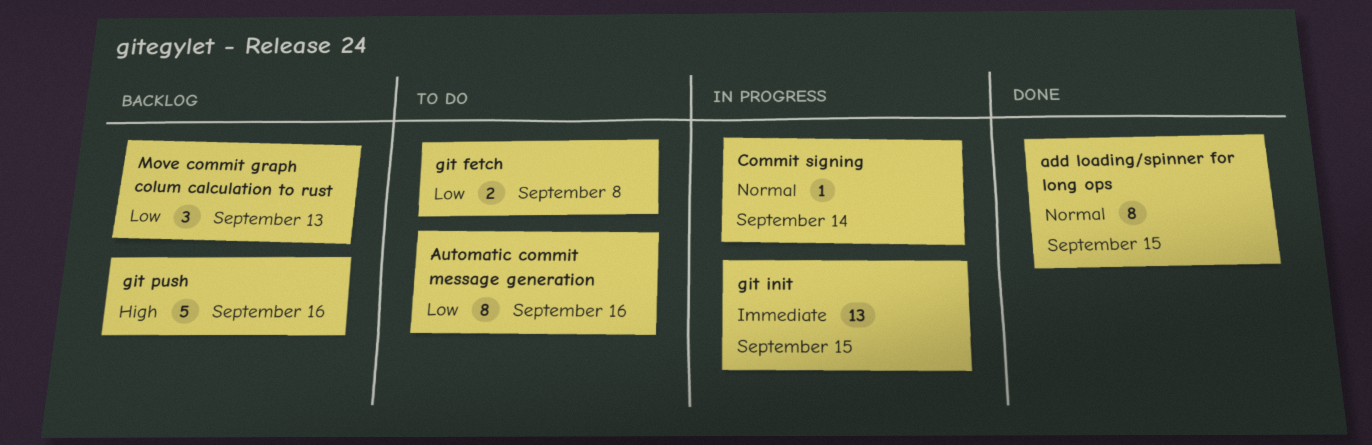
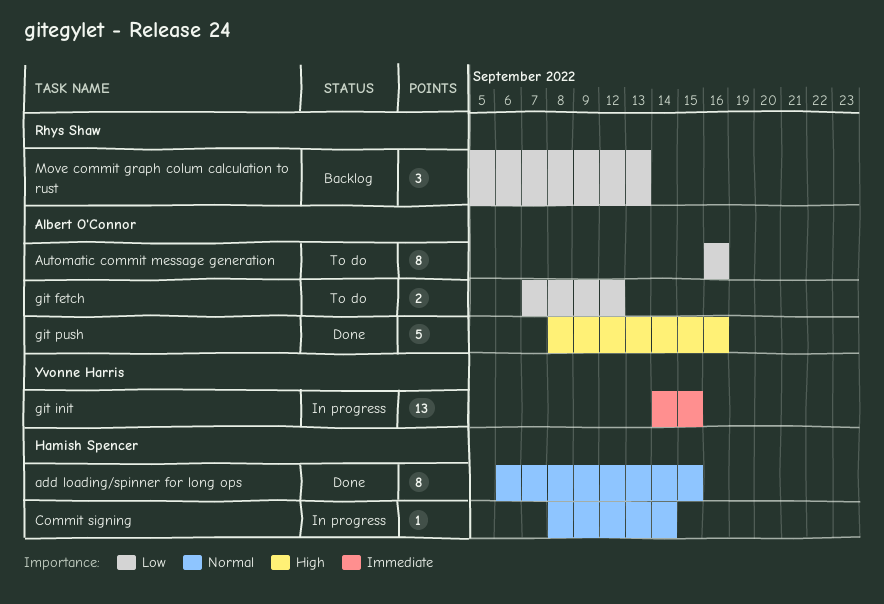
git fetch, due: Sep 8 -> Sep 12
git push, status: Backlog -> Done

